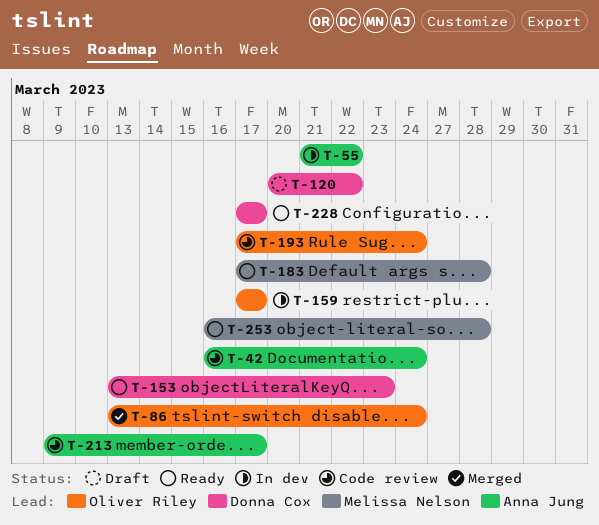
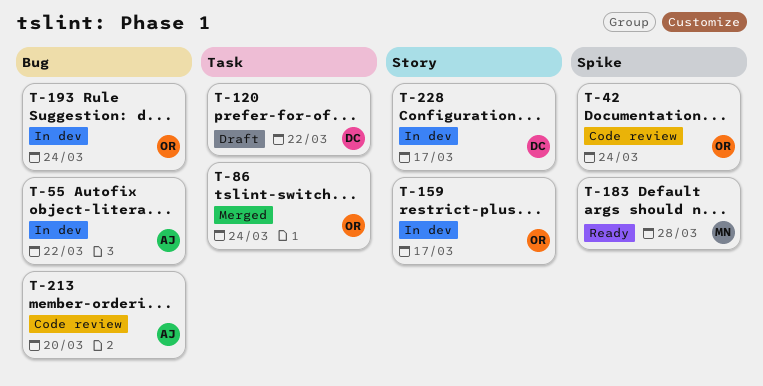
T-42, owner: Anna Jung -> Oliver Riley
T-153: present -> none
T-193, status: Code review -> In dev
T-213, due: Mar 17 -> Mar 20
T-228, status: Ready -> In dev
T-253: present -> none

